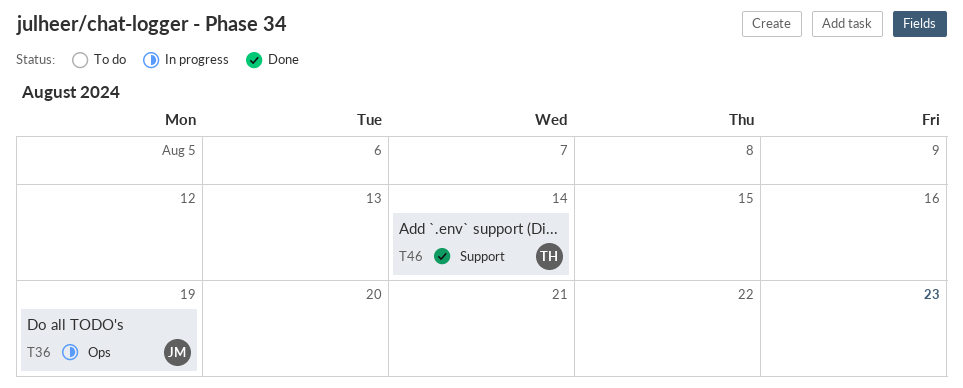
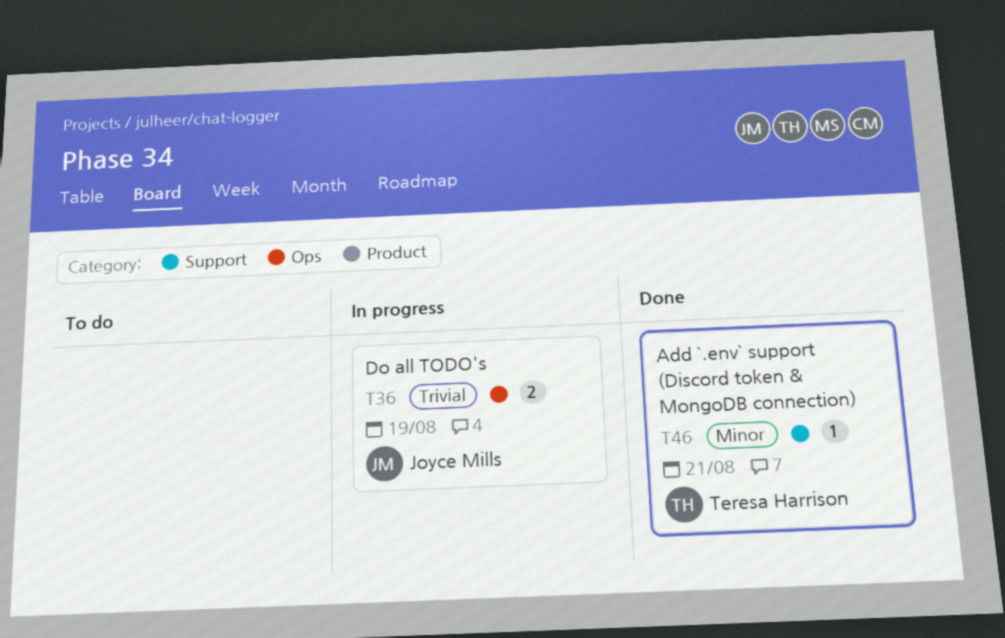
T46, due: Aug 14 -> Aug 21

